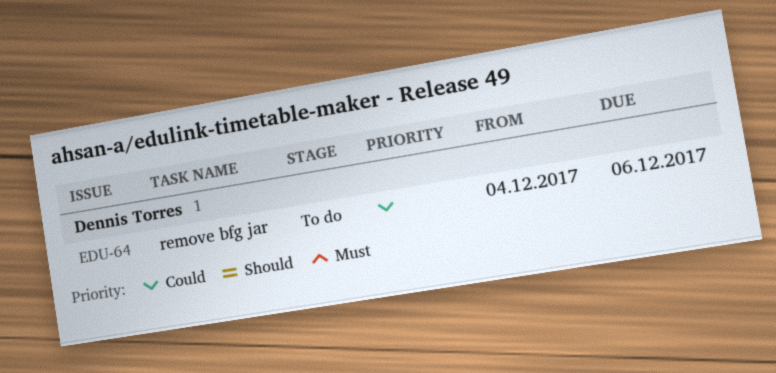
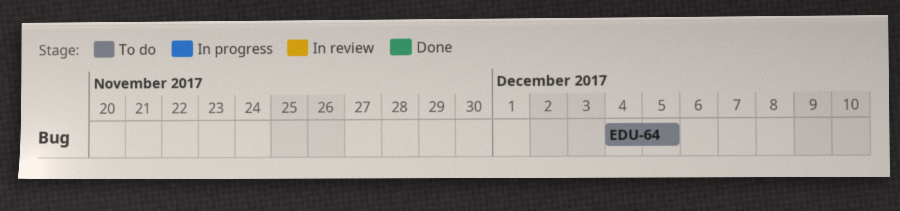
EDU-64, due: Dec 6 -> Dec 5

